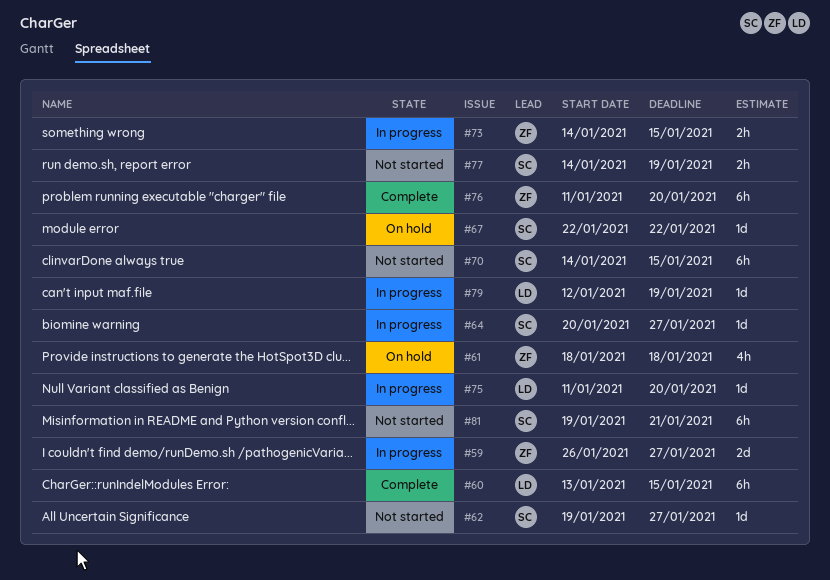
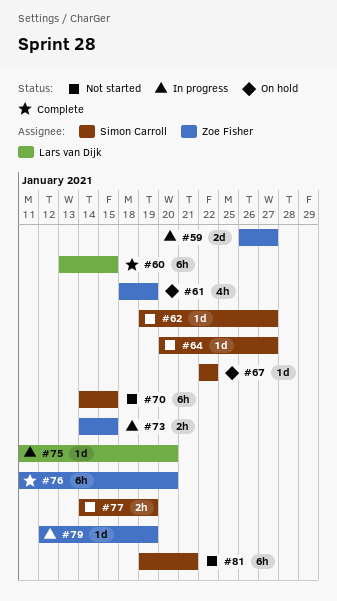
#61, due: Jan 18 -> Jan 19
#64, status: In progress -> Not started
#79, owner: Lars van Dijk -> Zoe Fisher

